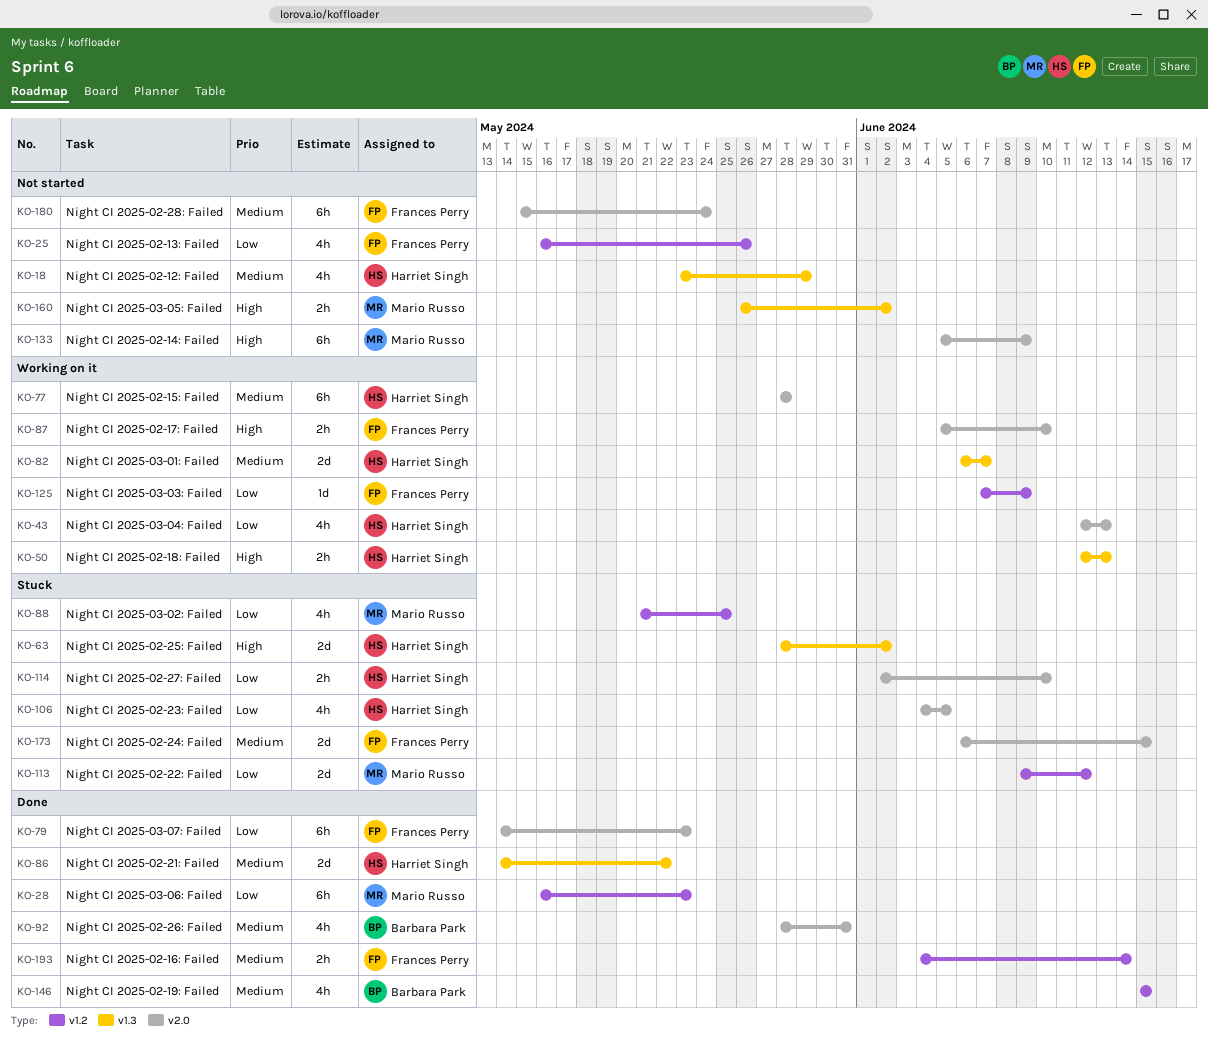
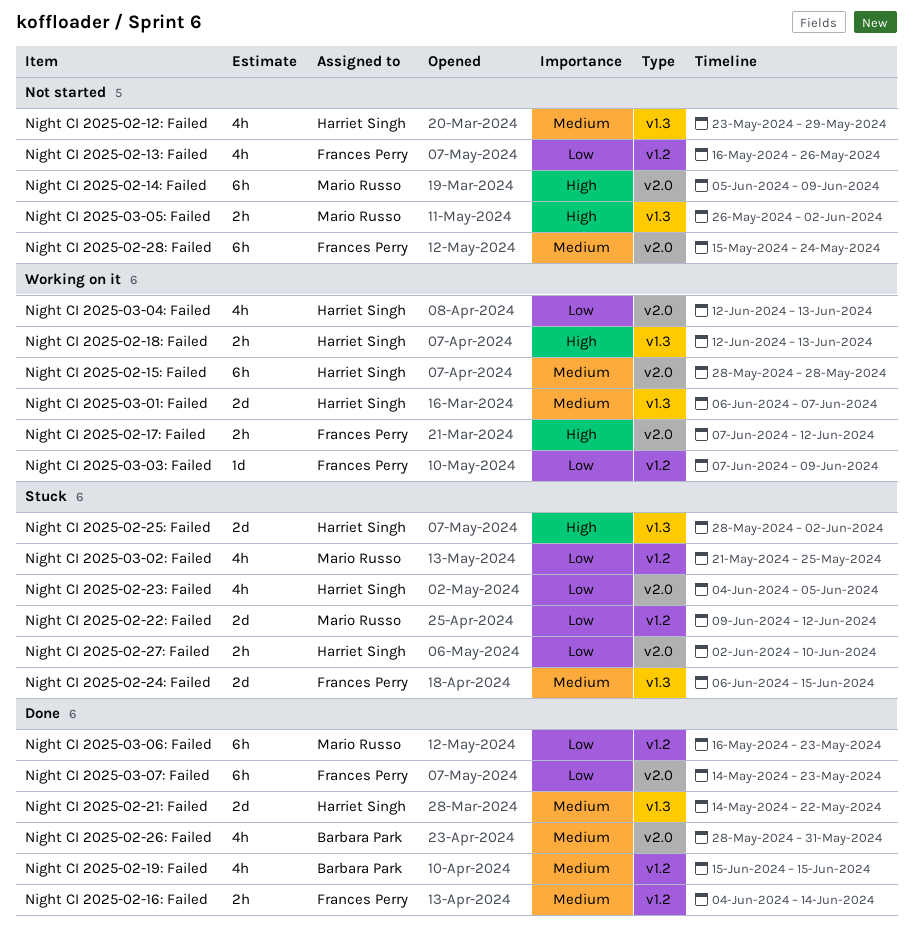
Night CI 2025-02-17: Failed, start: Jun 5 -> Jun 7
Night CI 2025-02-17: Failed, due: Jun 10 -> Jun 12
Night CI 2025-02-24: Failed, label: v2.0 -> v1.3

